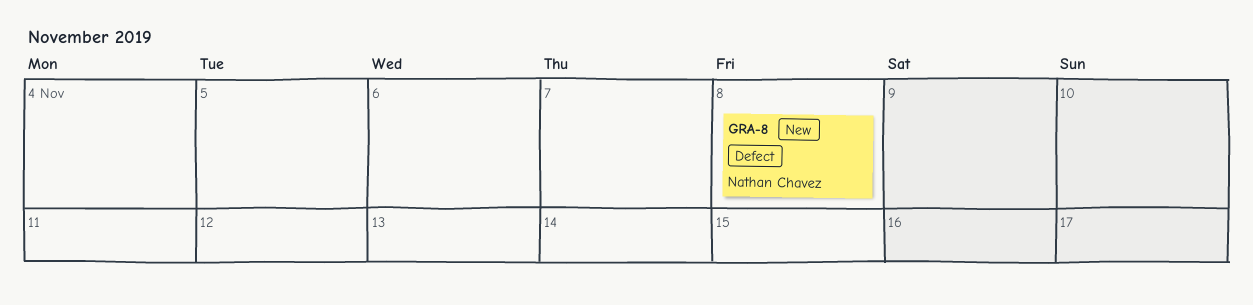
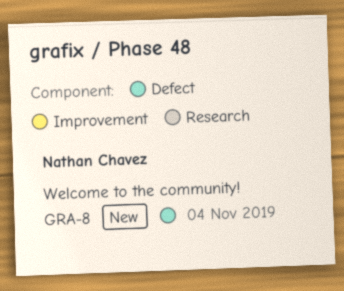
GRA-8, due: Nov 8 -> Nov 4

